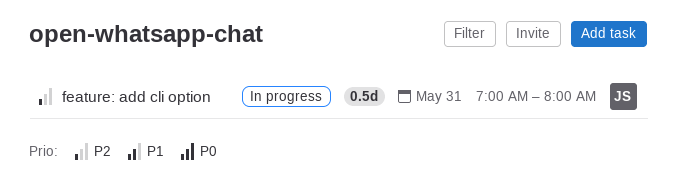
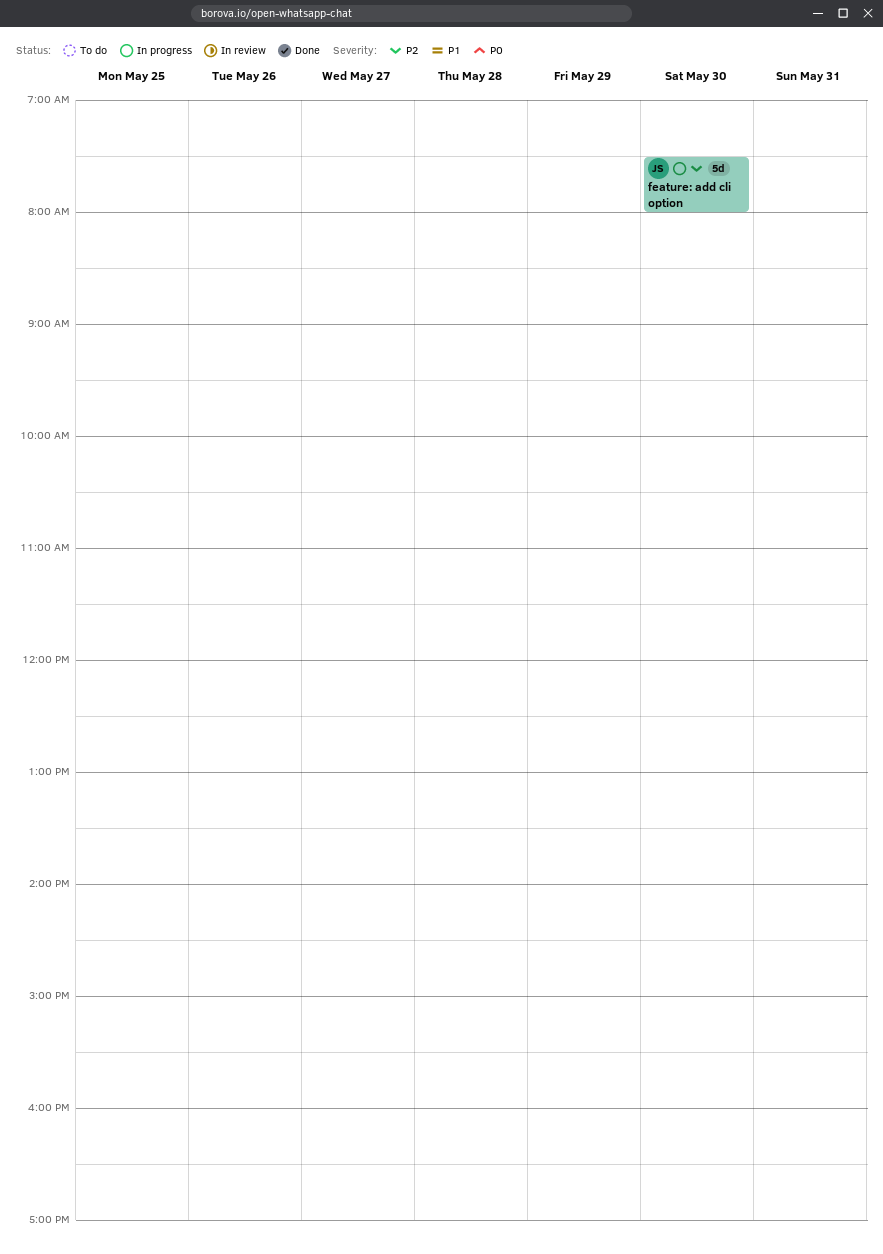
feature: add cli option, estimate: 0.5d -> 5d
feature: add cli option, day: May 31 -> May 30
feature: add cli option, begins: 07:00 -> 07:30

